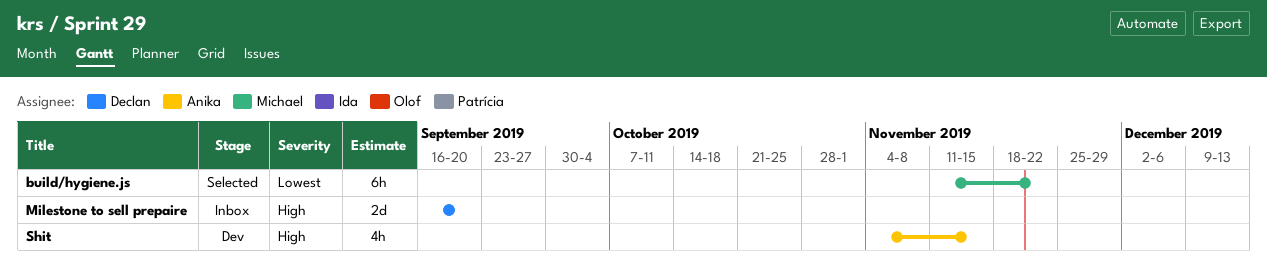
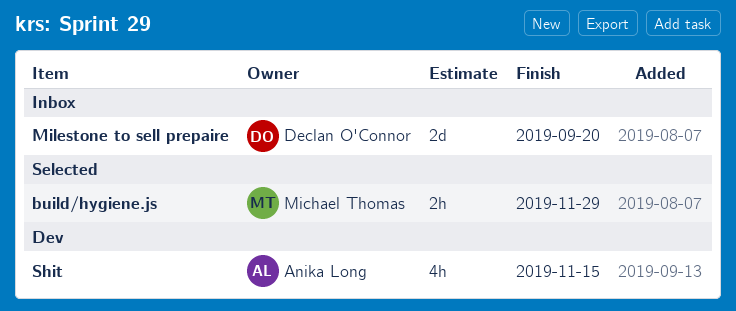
build/hygiene.js, estimate: 6h -> 2h
build/hygiene.js, due: Nov 22 -> Nov 29

